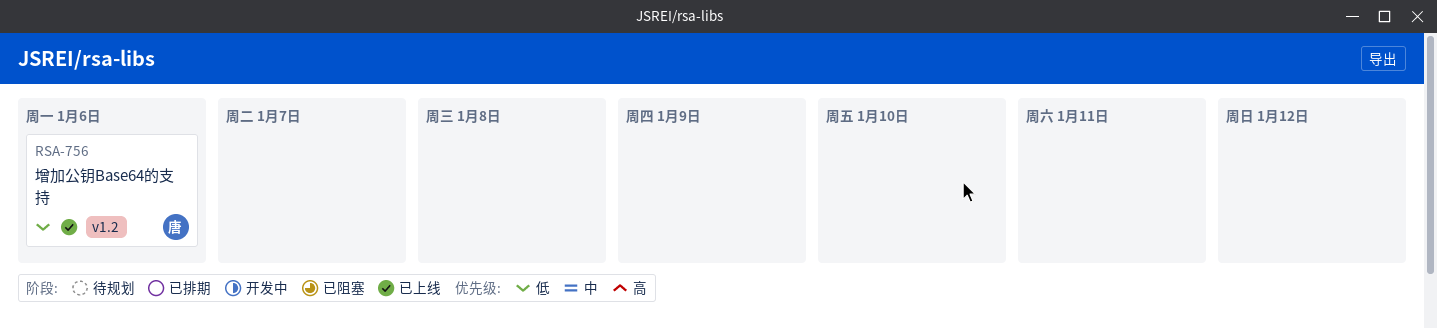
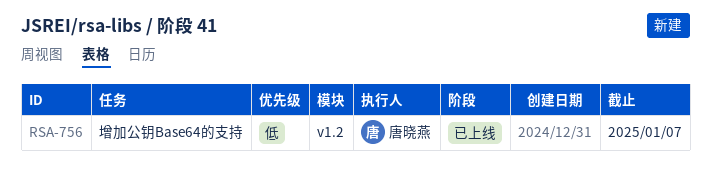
RSA-756, due: Jan 6 -> Jan 7

